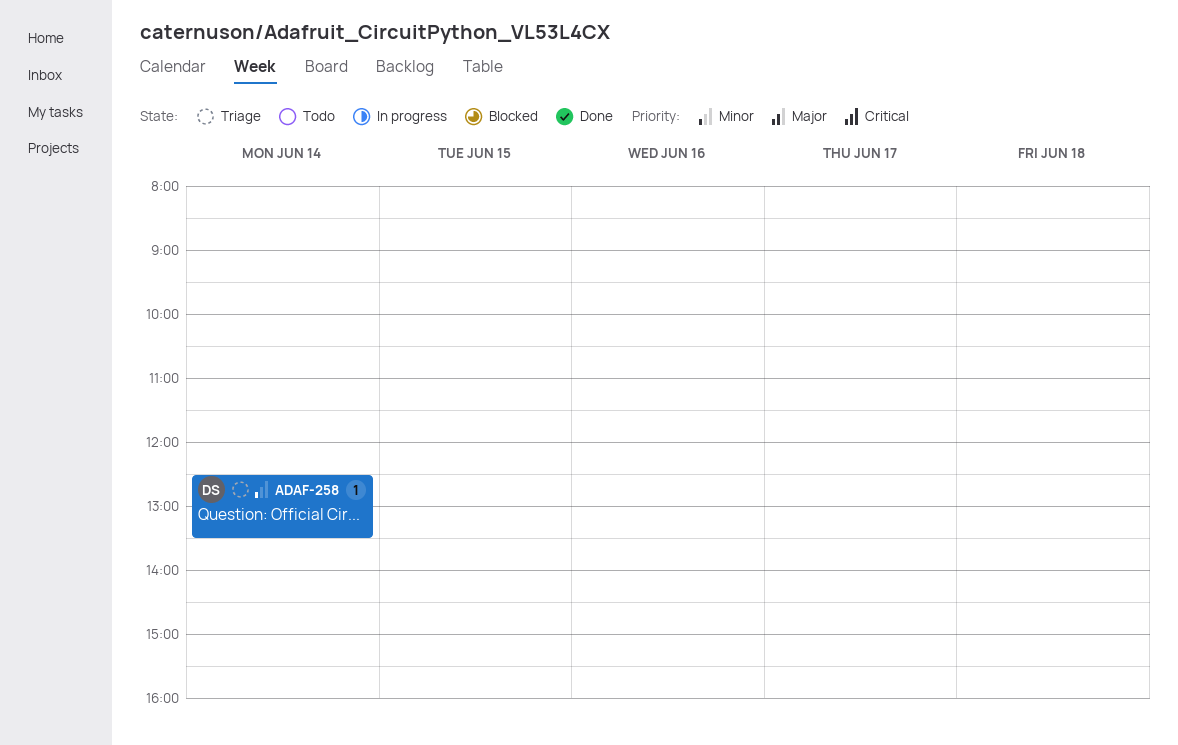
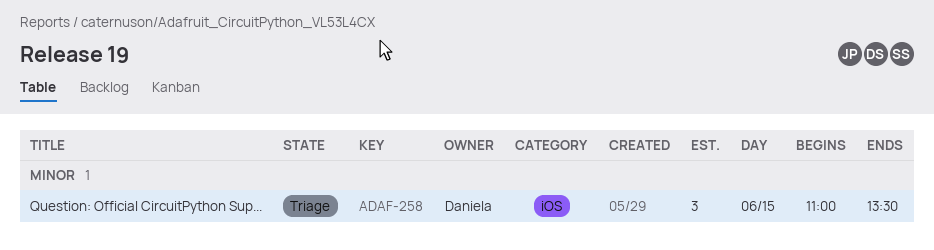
ADAF-258, estimate: 1 -> 3
ADAF-258, day: Jun 14 -> Jun 15
ADAF-258, begins: 12:30 -> 11:00

